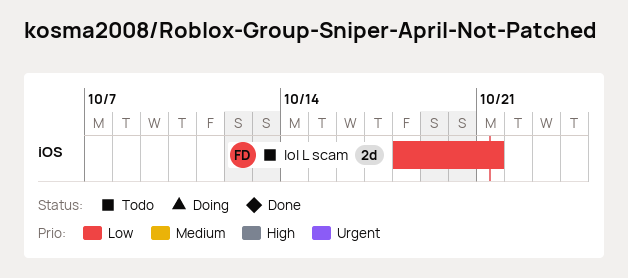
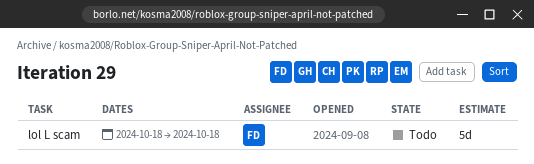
lol L scam, estimate: 2d -> 5d
lol L scam, due: Oct 21 -> Oct 18

